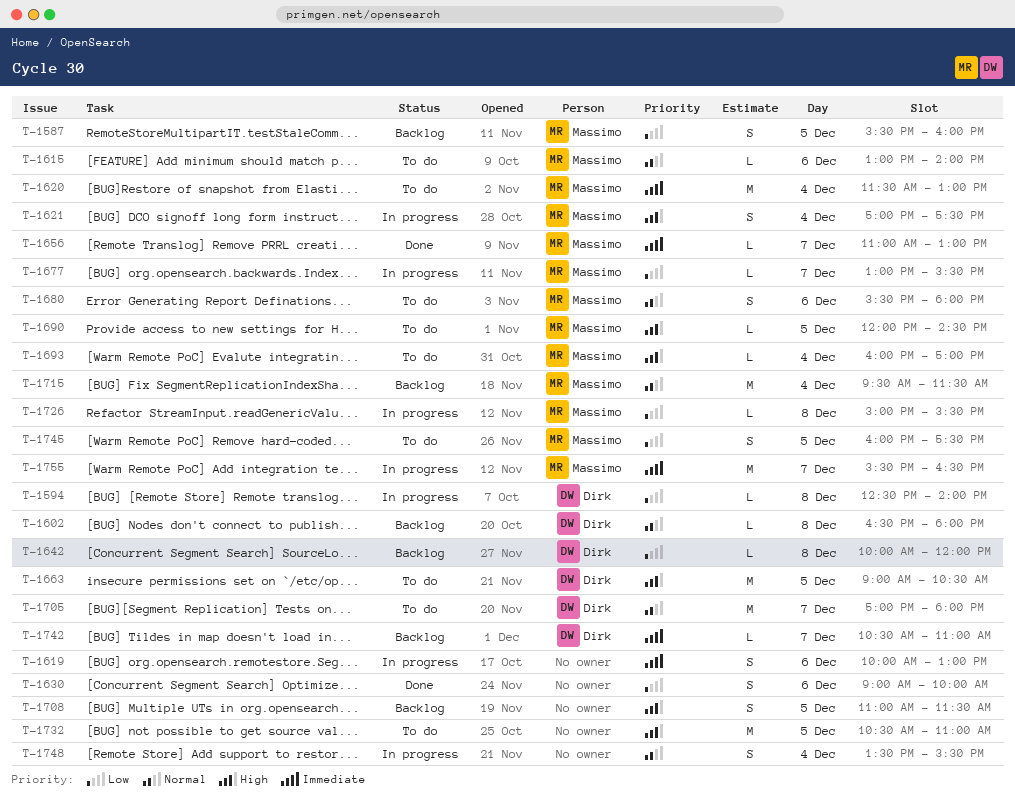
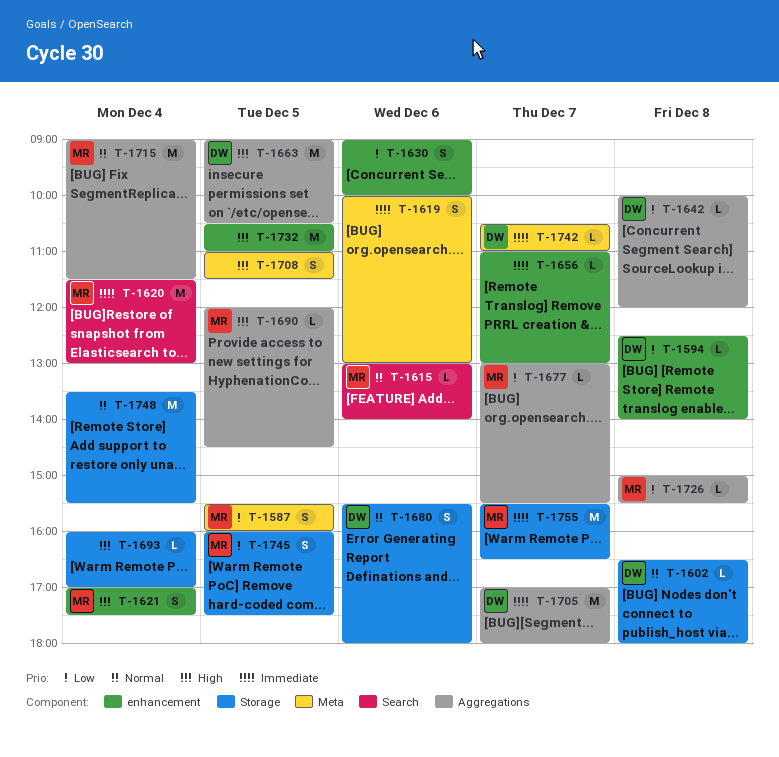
T-1656, owner: Massimo -> none
T-1680, owner: Massimo -> Dirk
T-1693, owner: Massimo -> none
T-1705, priority: Normal -> Immediate
T-1715, begins: 09:30 -> 09:00
T-1748, estimate: S -> M

